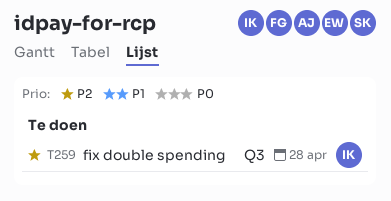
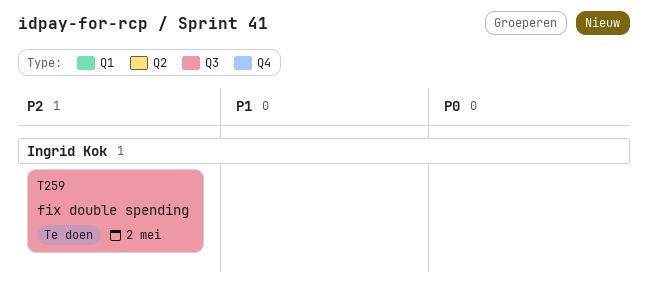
T259, due: Apr 28 -> May 2

